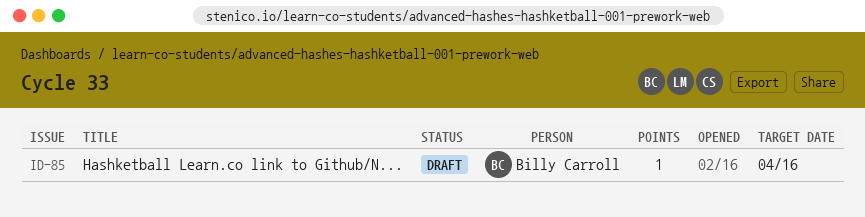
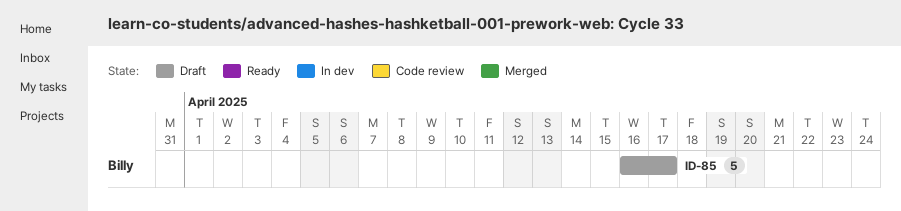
ID-85, estimate: 1 -> 5
ID-85, due: Apr 16 -> Apr 17

